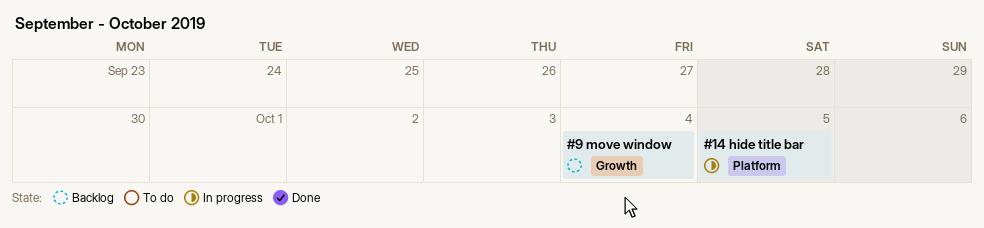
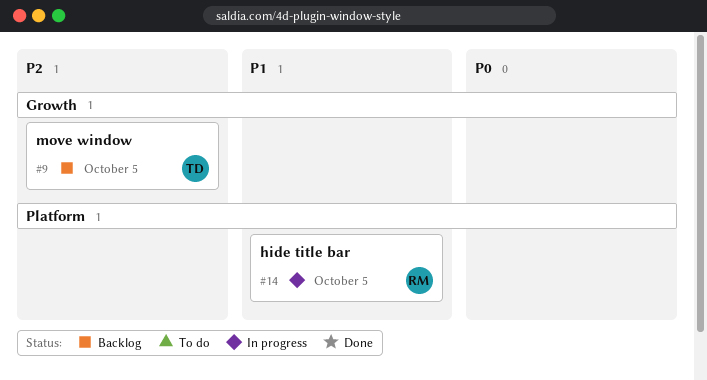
#9, due: Oct 4 -> Oct 5

